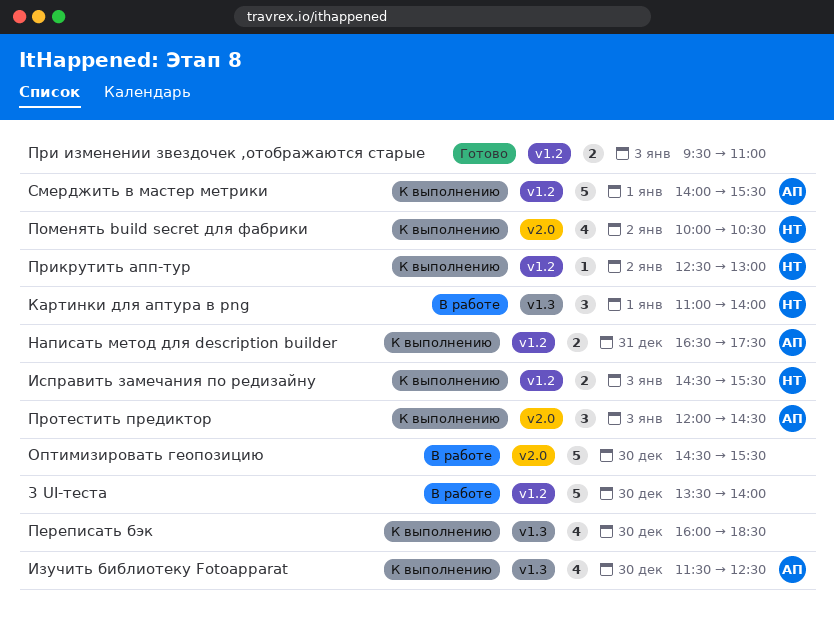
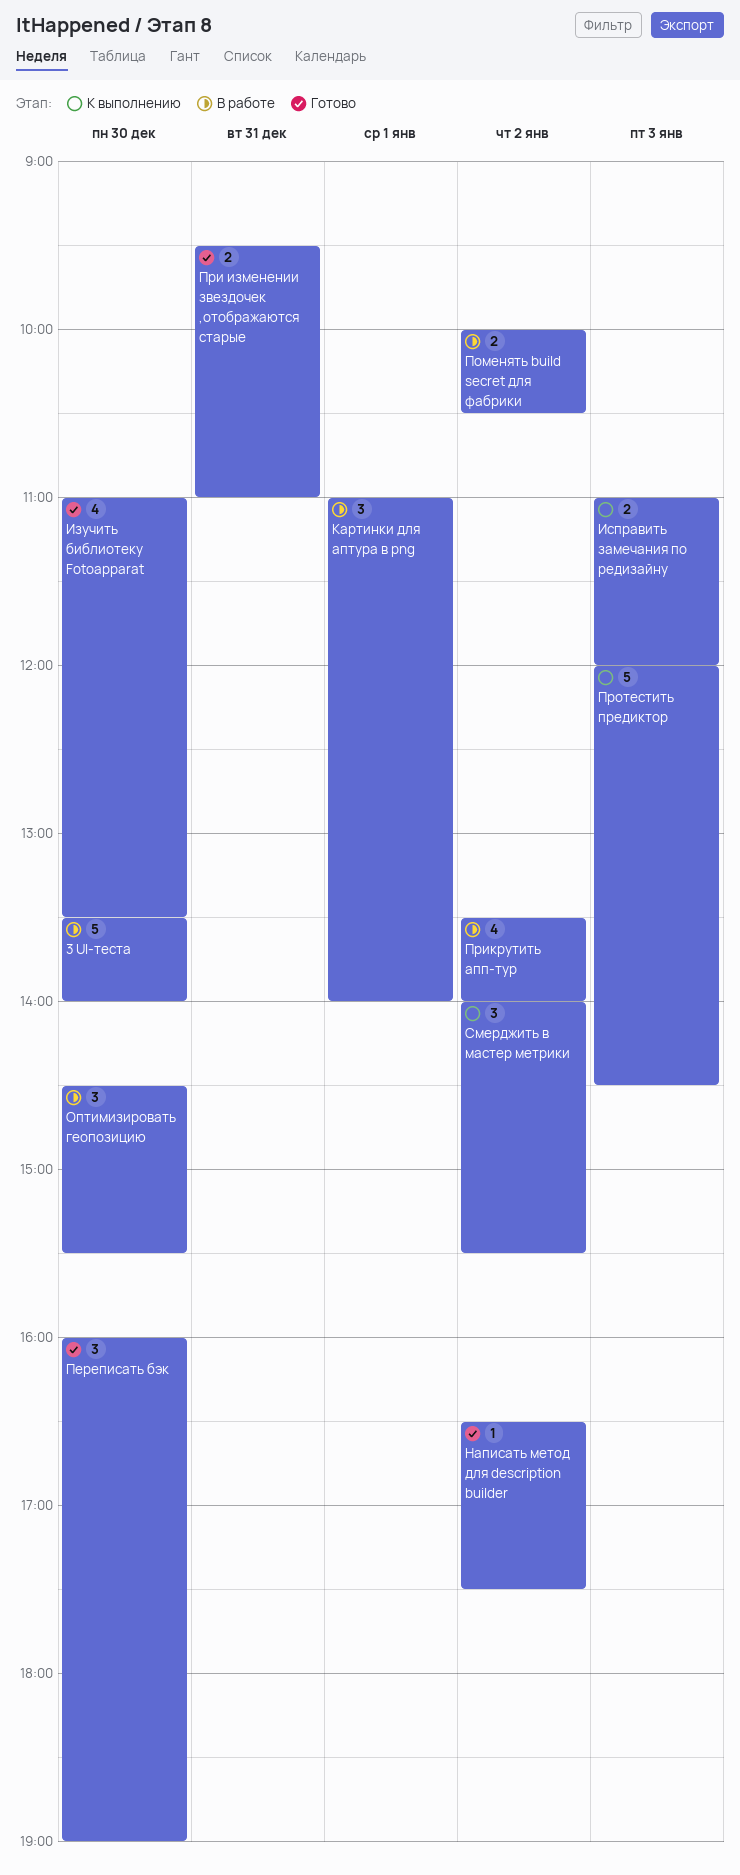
Изучить библиотеку Fotoapparat, status: К выполнению -> Готово
Изучить библиотеку Fotoapparat, begins: 11:30 -> 11:00
Изучить библиотеку Fotoapparat, ends: 12:30 -> 13:30
Исправить замечания по редизайну, begins: 14:30 -> 11:00
Исправить замечания по редизайну, ends: 15:30 -> 12:00
Написать метод для description builder, status: К выполнению -> Готово
Написать метод для description builder, estimate: 2 -> 1
Написать метод для description builder, day: Dec 31 -> Jan 2
Оптимизировать геопозицию, estimate: 5 -> 3
Переписать бэк, status: К выполнению -> Готово
Переписать бэк, estimate: 4 -> 3
Переписать бэк, ends: 18:30 -> 19:00
Поменять build secret для фабрики, status: К выполнению -> В работе
Поменять build secret для фабрики, estimate: 4 -> 2
При изменении звездочек ,отображаются старые, day: Jan 3 -> Dec 31
Прикрутить апп-тур, status: К выполнению -> В работе
Прикрутить апп-тур, estimate: 1 -> 4
Прикрутить апп-тур, begins: 12:30 -> 13:30
Прикрутить апп-тур, ends: 13:00 -> 14:00
Протестить предиктор, estimate: 3 -> 5
Смерджить в мастер метрики, estimate: 5 -> 3
Смерджить в мастер метрики, day: Jan 1 -> Jan 2

